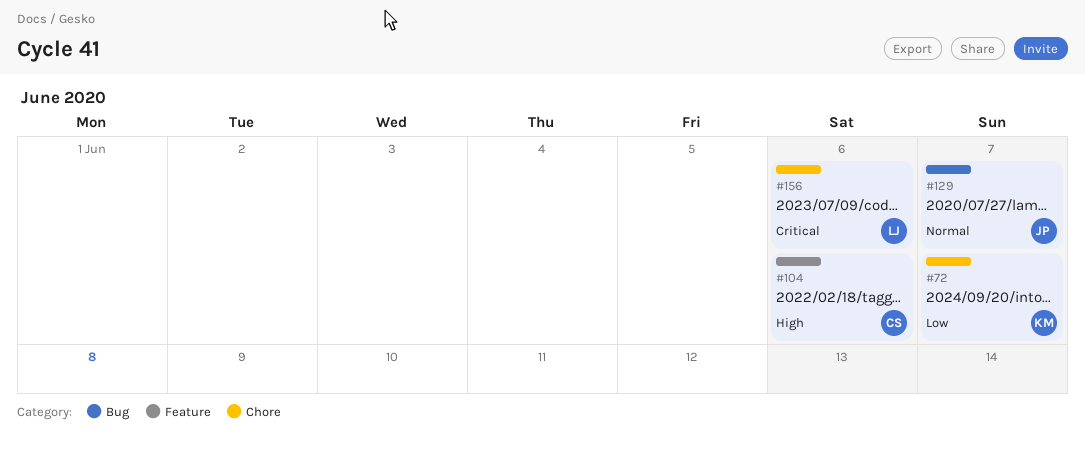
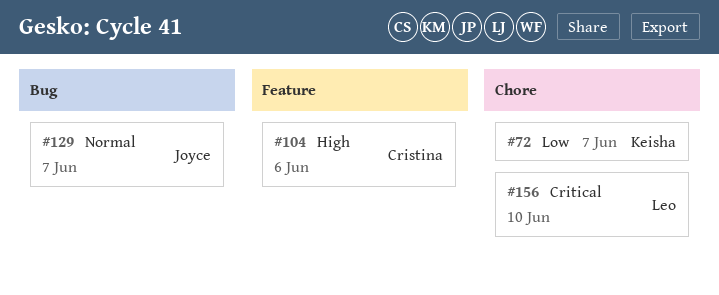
#156, due: Jun 6 -> Jun 10

